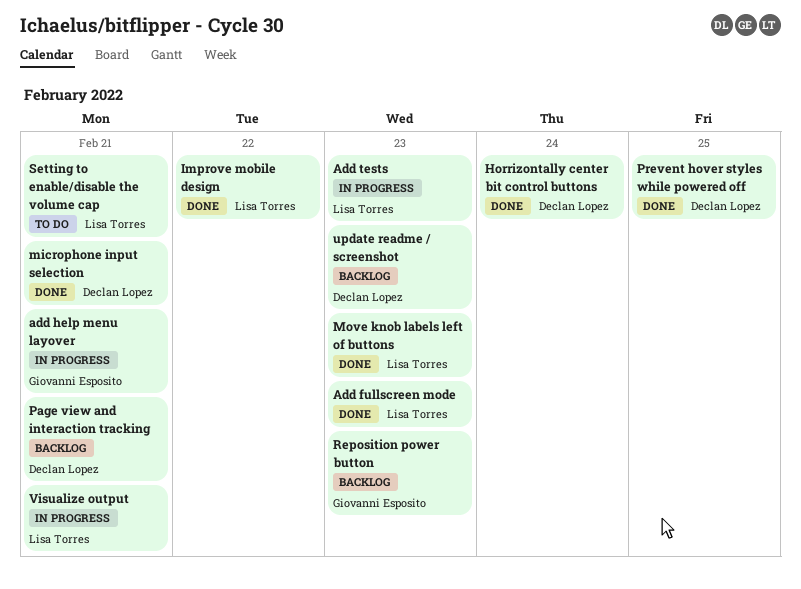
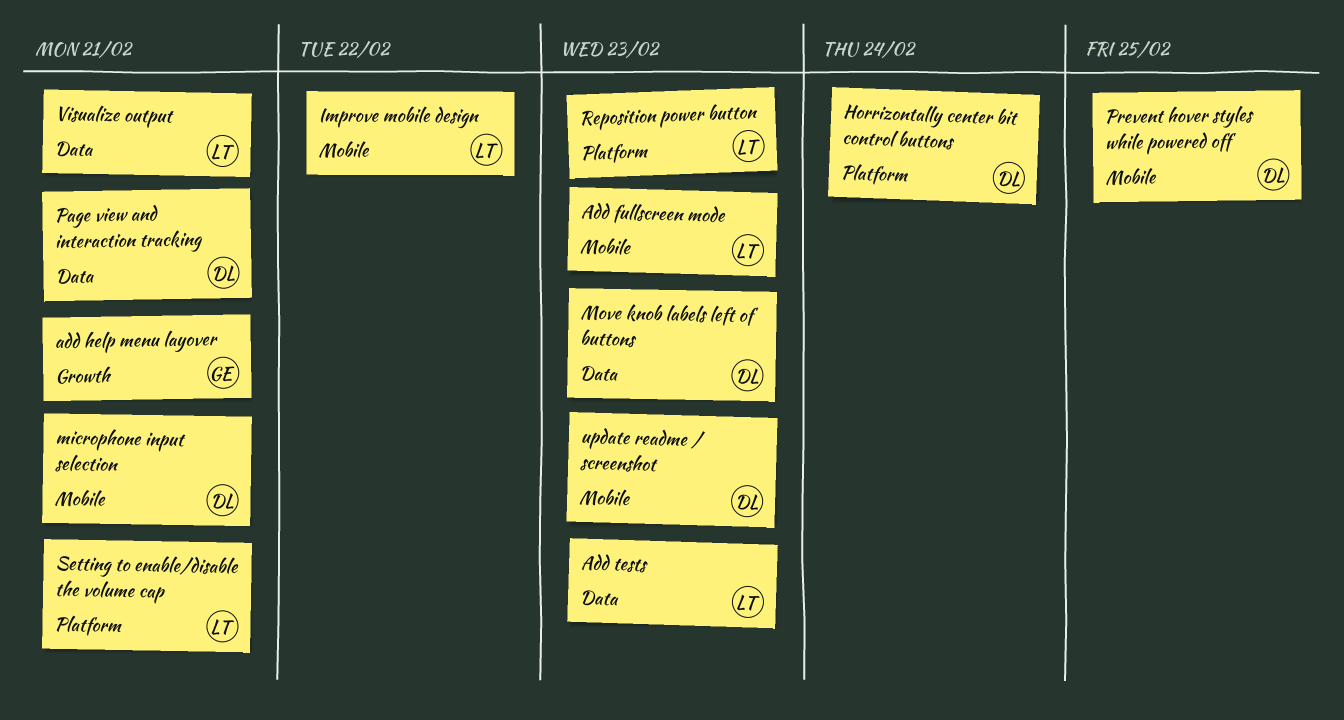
Move knob labels left of buttons, owner: Lisa Torres -> Declan Lopez
Reposition power button, owner: Giovanni Esposito -> Lisa Torres

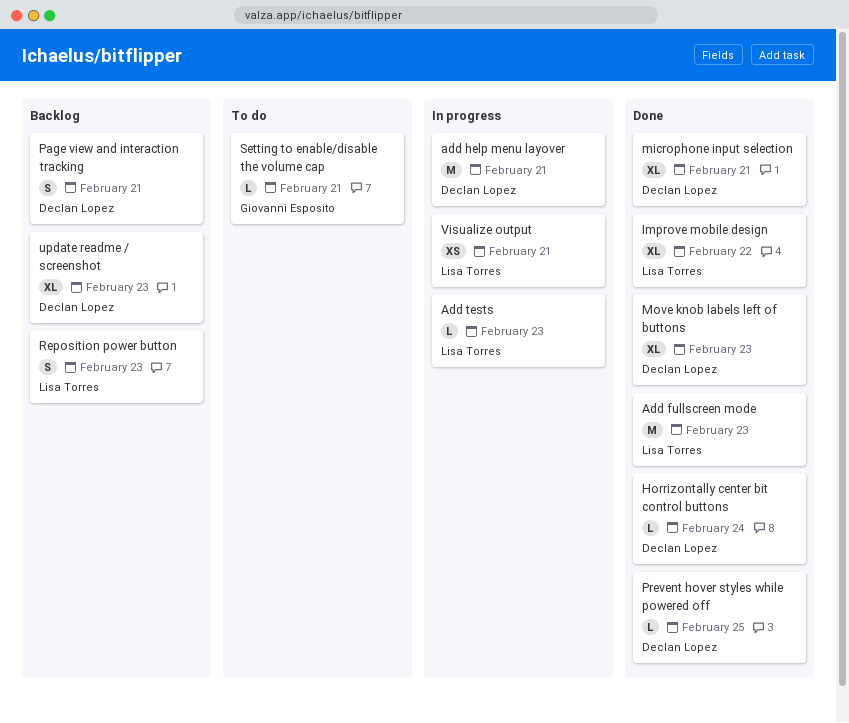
add help menu layover, owner: Giovanni Esposito -> Declan Lopez
Setting to enable/disable the volume cap, owner: Lisa Torres -> Giovanni Esposito

